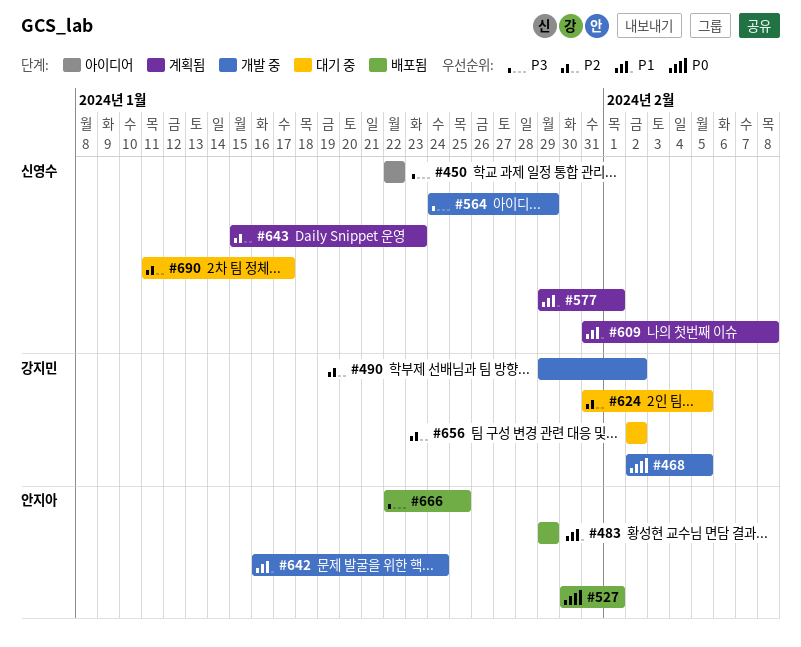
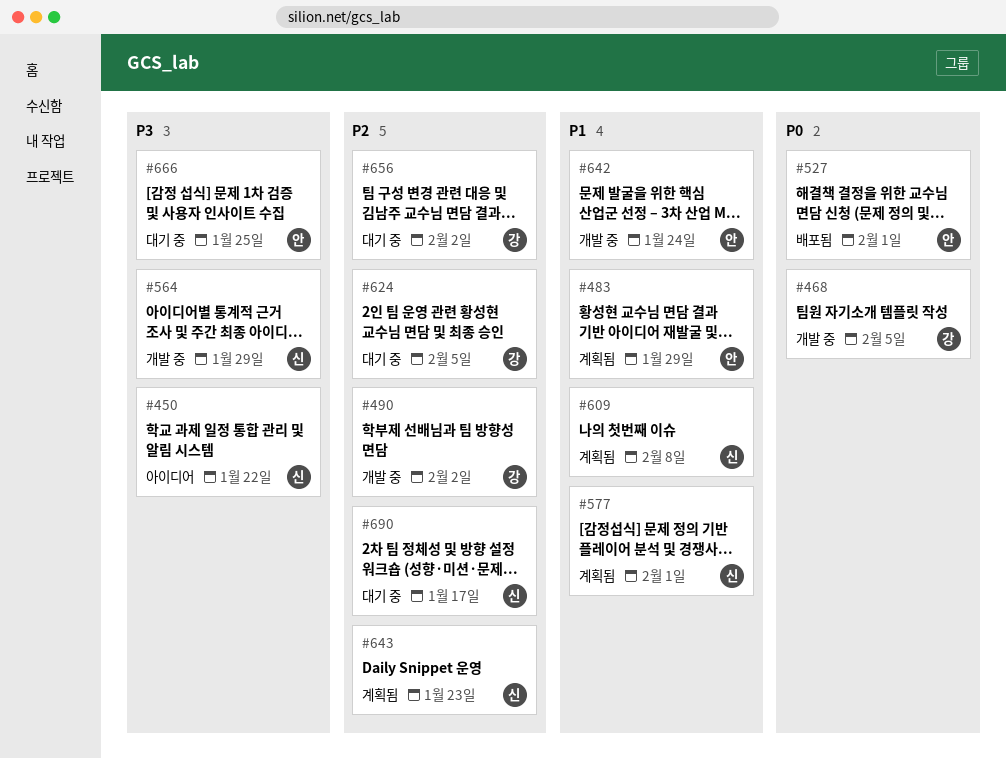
#483, status: 배포됨 -> 계획됨
#666, status: 배포됨 -> 대기 중

